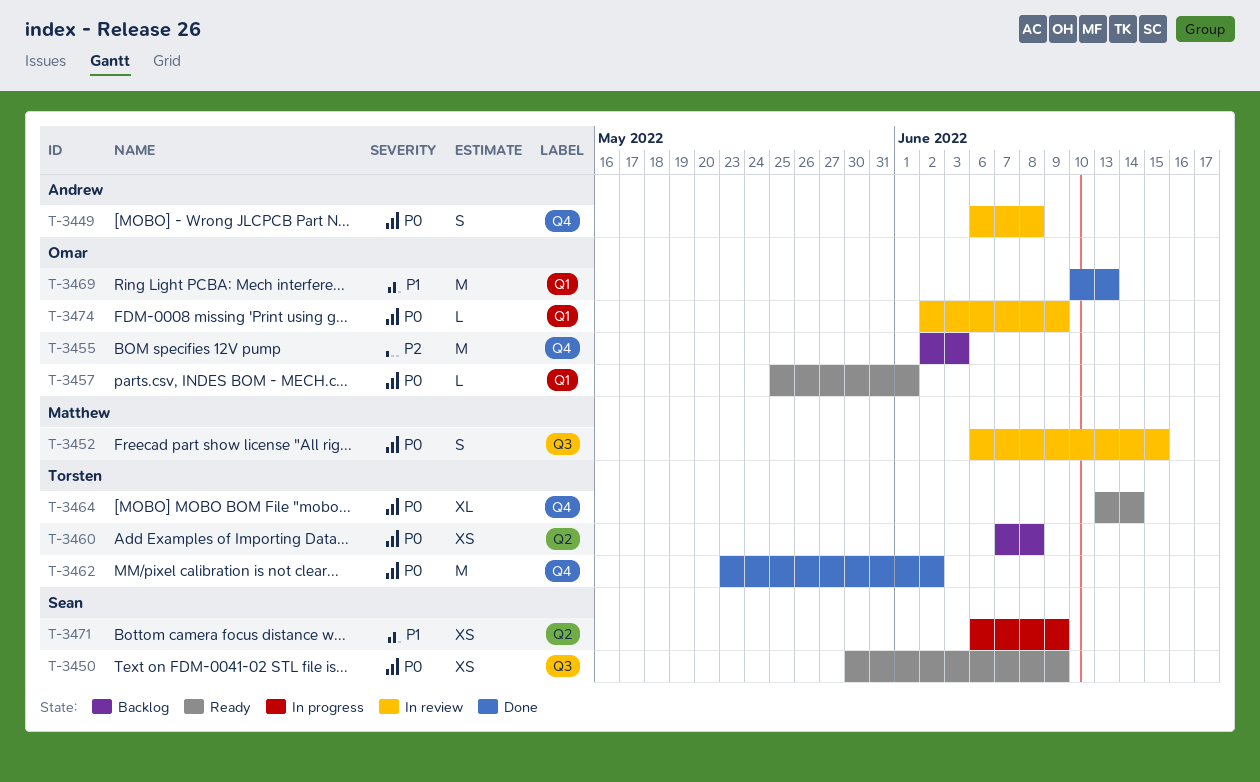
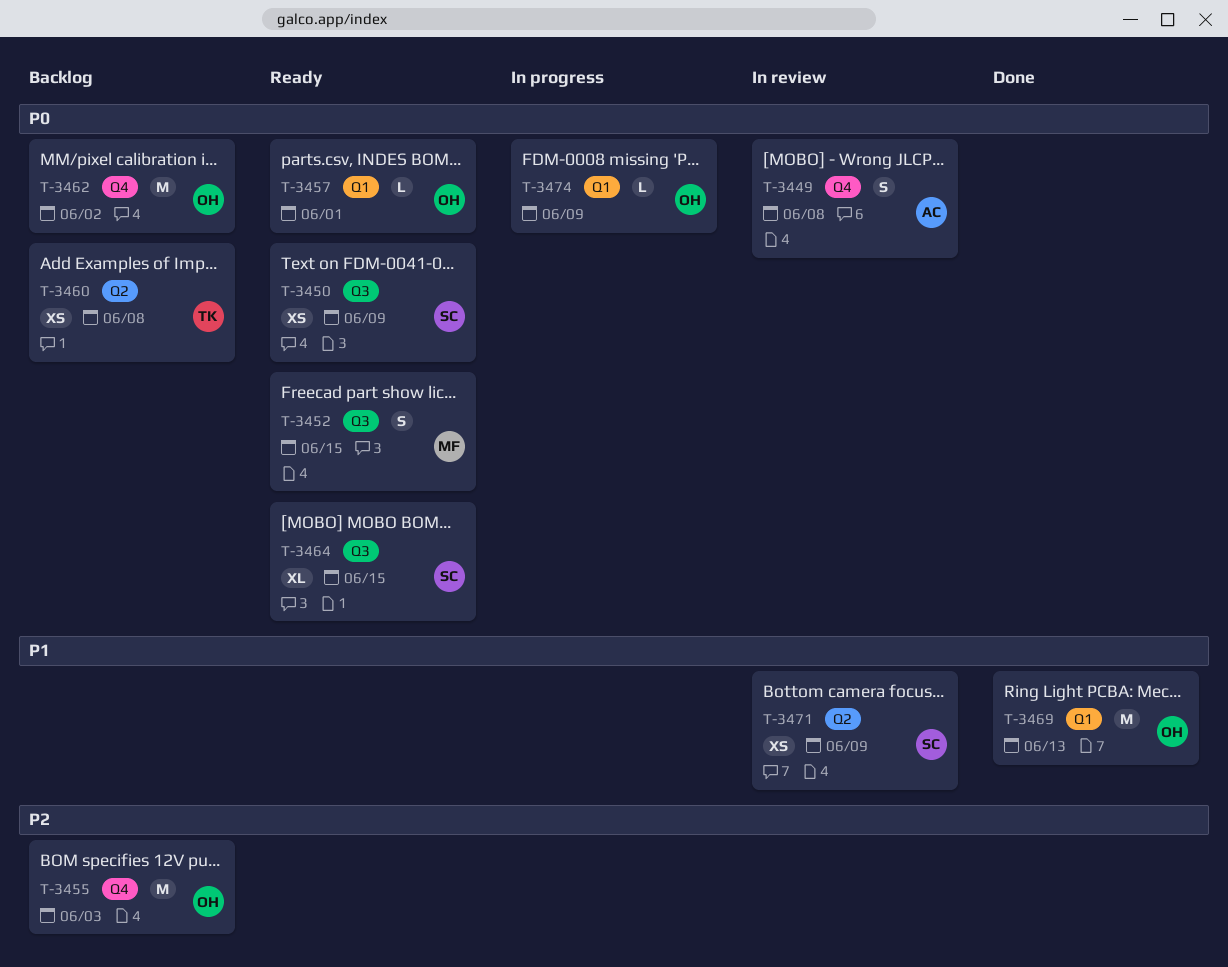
T-3452, status: In review -> Ready
T-3462, status: Done -> Backlog
T-3462, owner: Torsten -> Omar
T-3464, owner: Torsten -> Sean
T-3464, label: Q4 -> Q3
T-3464, due: Jun 14 -> Jun 15
T-3471, status: In progress -> In review
T-3474, status: In review -> In progress

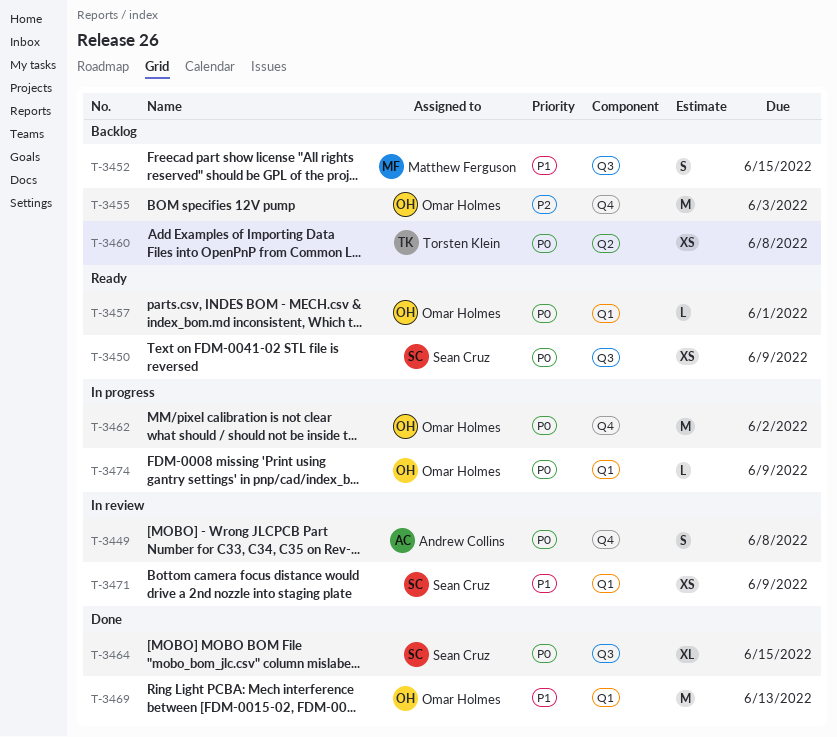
T-3452, status: Ready -> Backlog
T-3452, priority: P0 -> P1
T-3462, status: Backlog -> In progress
T-3464, status: Ready -> Done
T-3471, label: Q2 -> Q1

